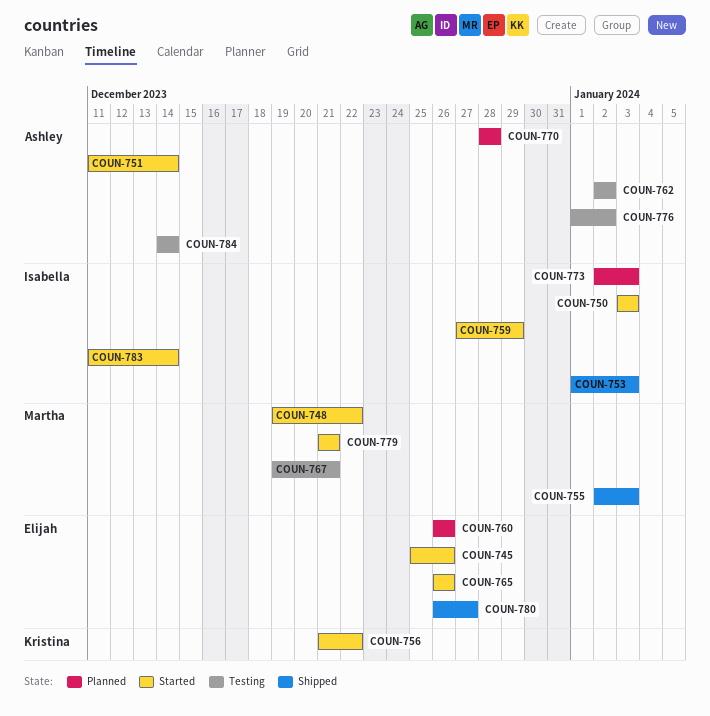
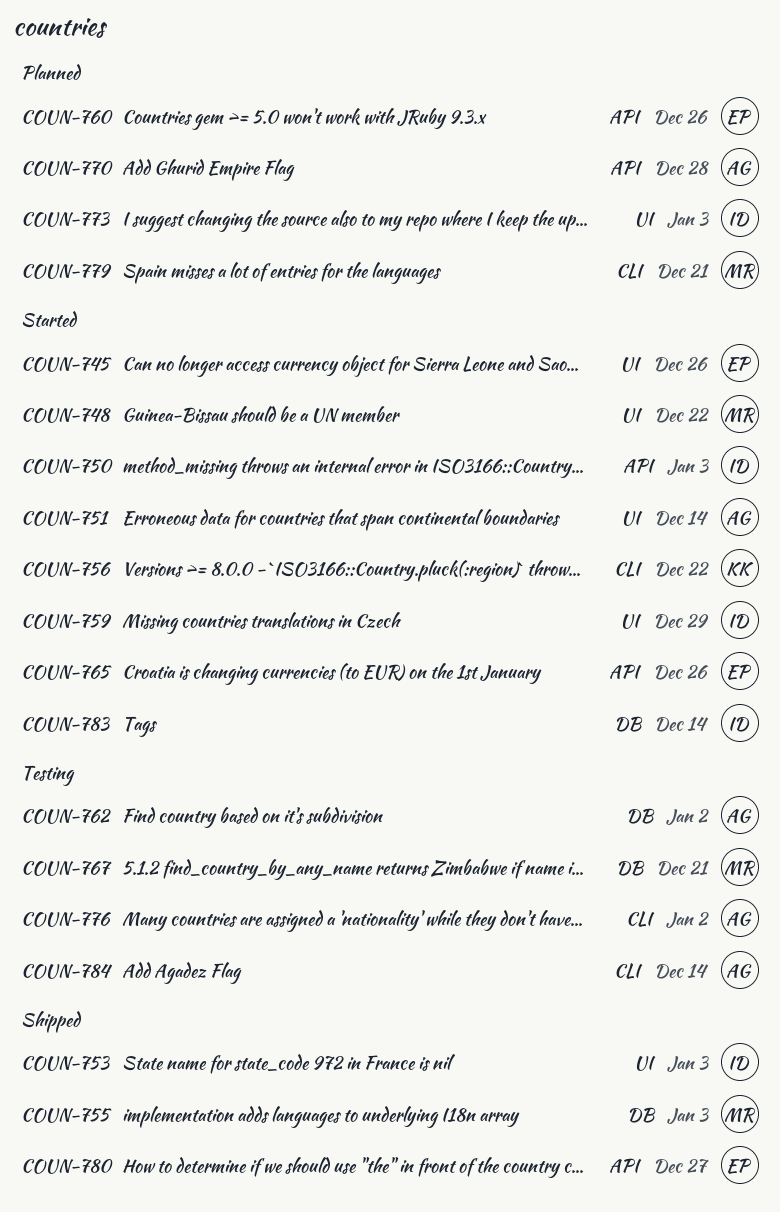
COUN-779, status: Started -> Planned

